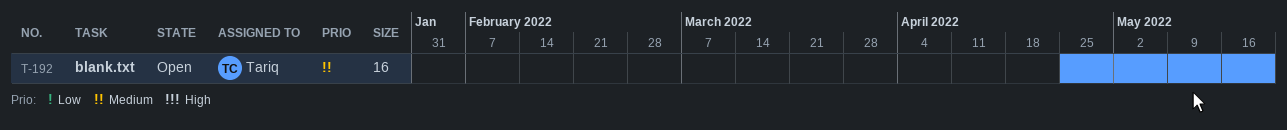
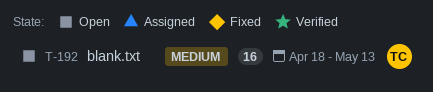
T-192, start: Apr 25 -> Apr 18
T-192, due: May 20 -> May 13

